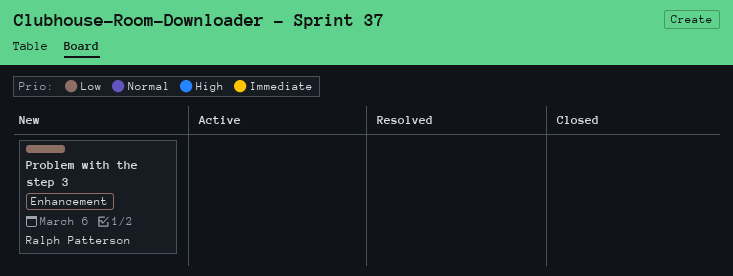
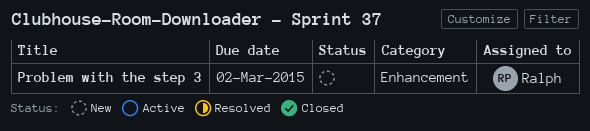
Problem with the step 3, due: Mar 6 -> Mar 2

